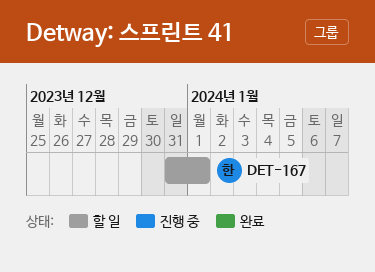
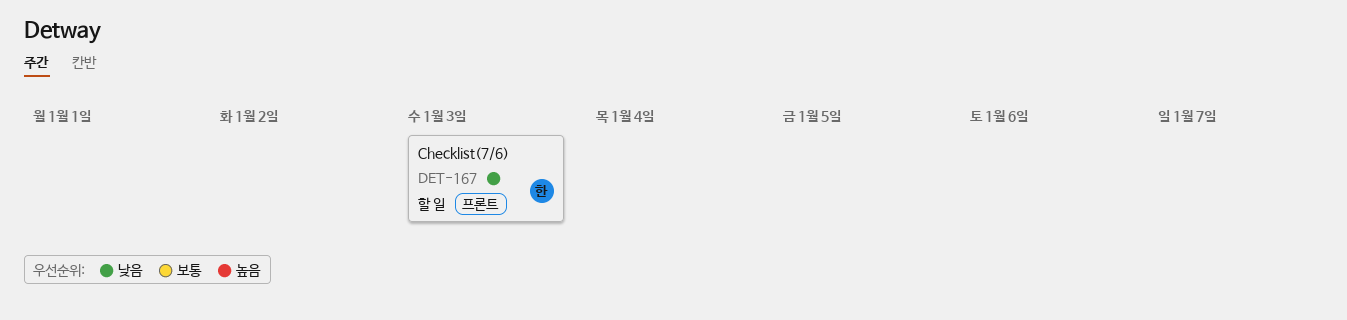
DET-167, due: Jan 1 -> Jan 3

